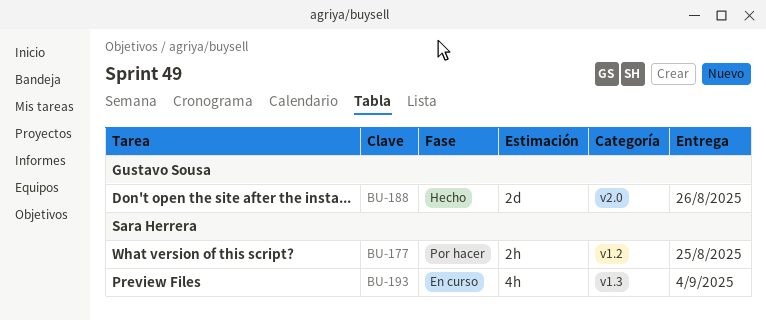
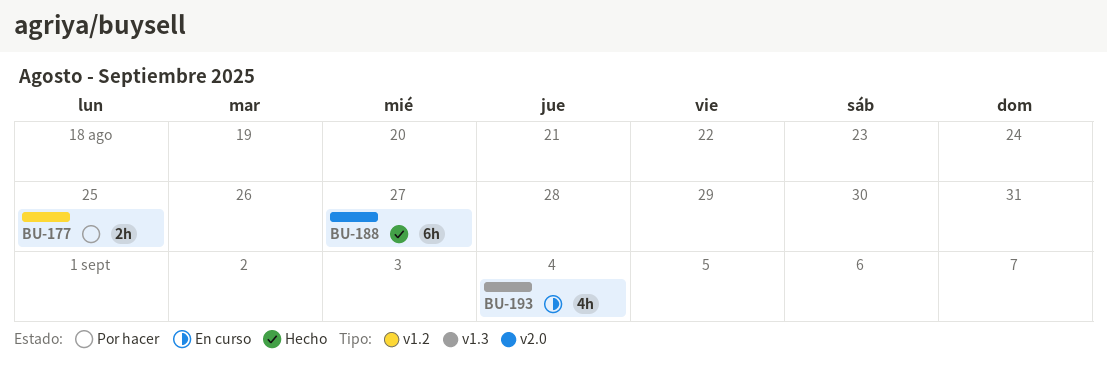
BU-188, estimate: 2d -> 6h
BU-188, due: Aug 26 -> Aug 27

